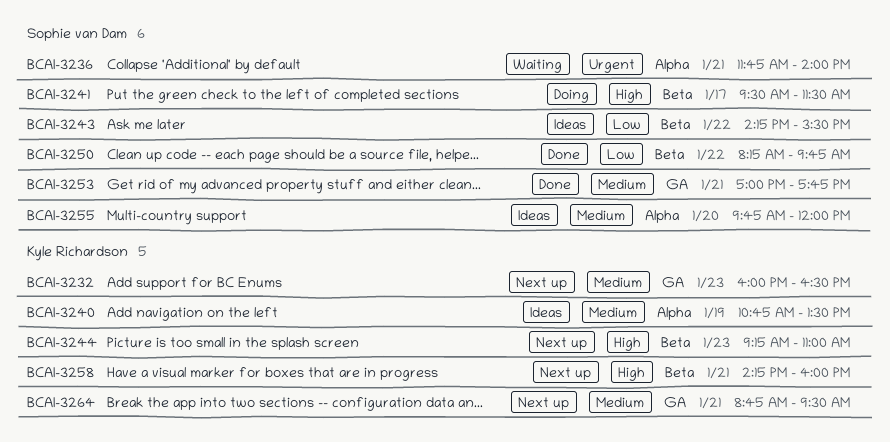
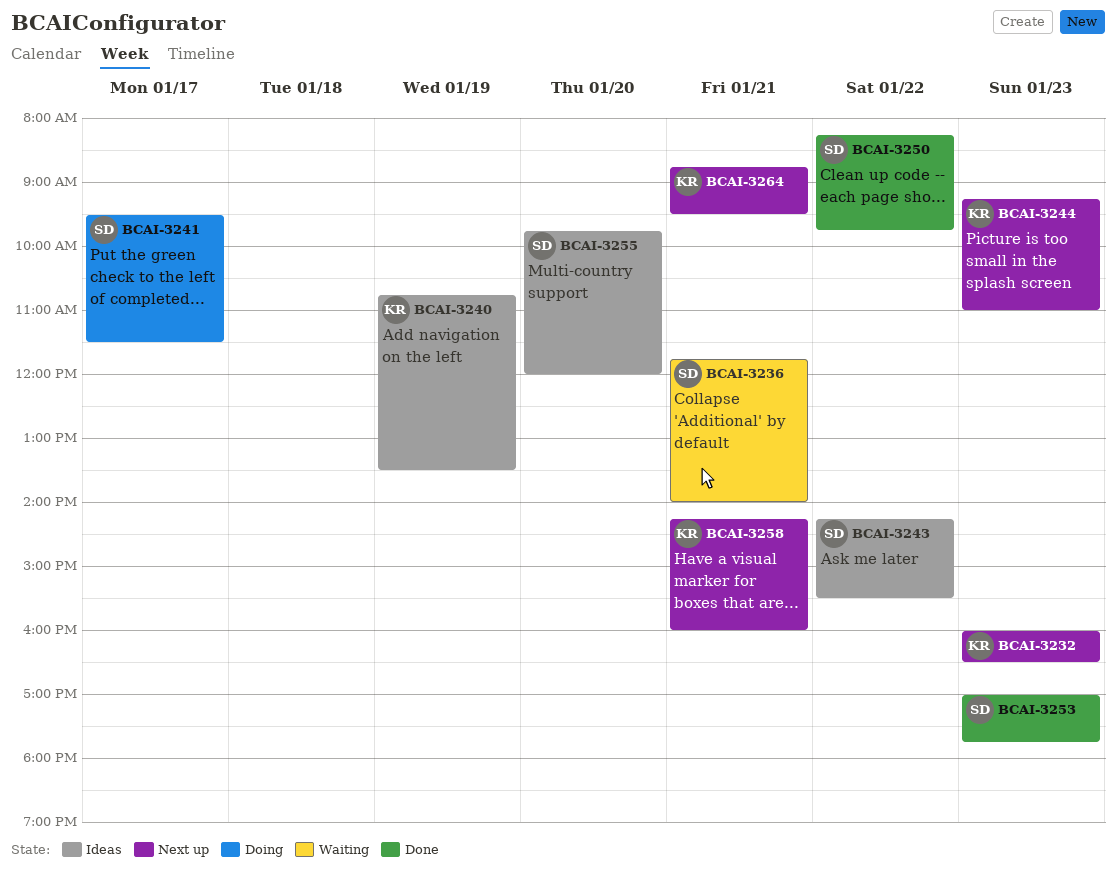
BCAI-3253, day: Jan 21 -> Jan 23

